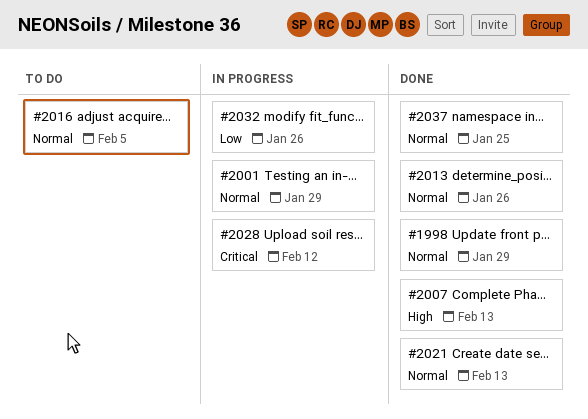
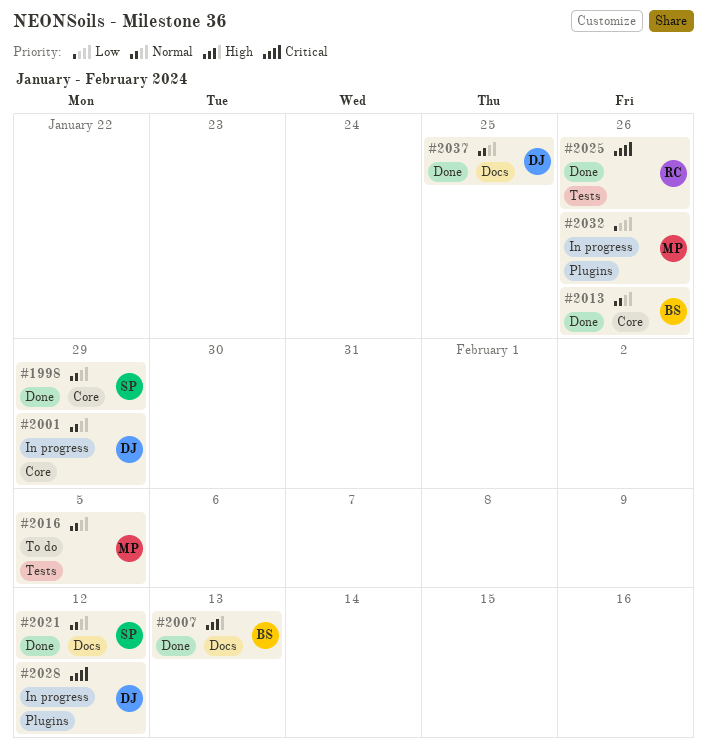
#2021, due: Feb 13 -> Feb 12
#2025: none -> present

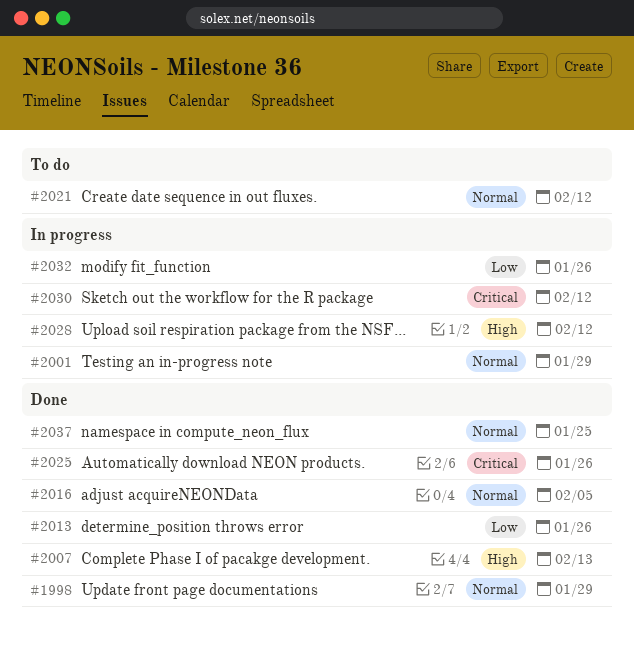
#2013, priority: Normal -> Low
#2016, status: To do -> Done
#2021, status: Done -> To do
#2028, priority: Critical -> High
#2030: none -> present

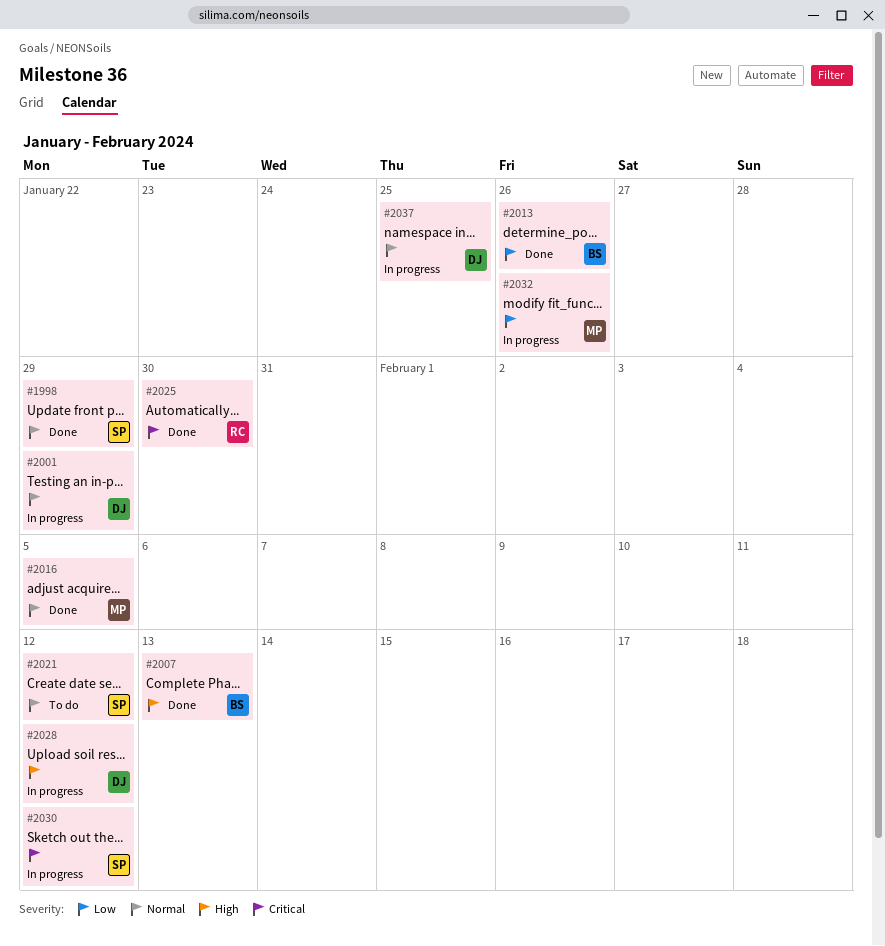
#2025, due: Jan 26 -> Jan 30
#2037, status: Done -> In progress

